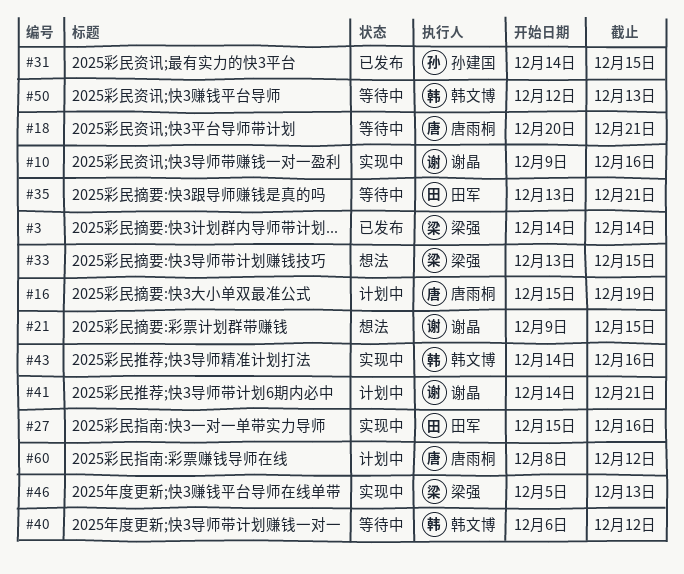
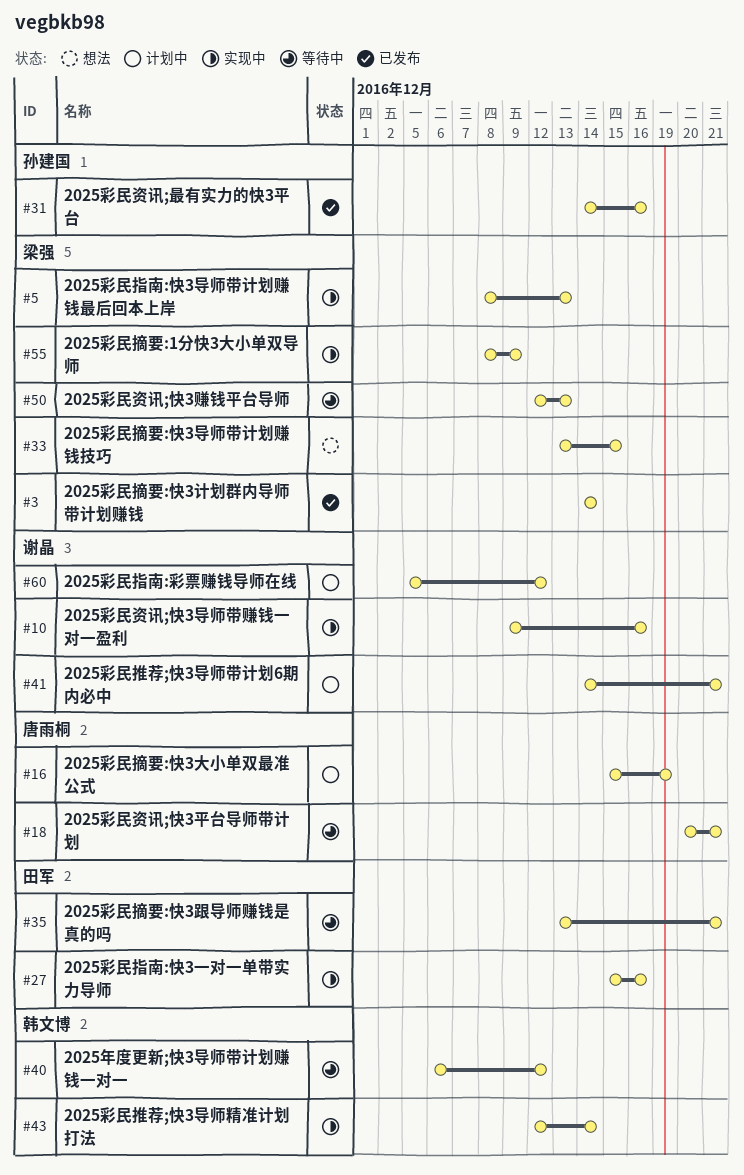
#5: none -> present
#21: present -> none
#31, due: Dec 15 -> Dec 16
#43, start: Dec 14 -> Dec 12
#43, due: Dec 16 -> Dec 14
#46: present -> none
#50, owner: 韩文博 -> 梁强
#55: none -> present
#60, owner: 唐雨桐 -> 谢晶
#60, start: Dec 8 -> Dec 5

